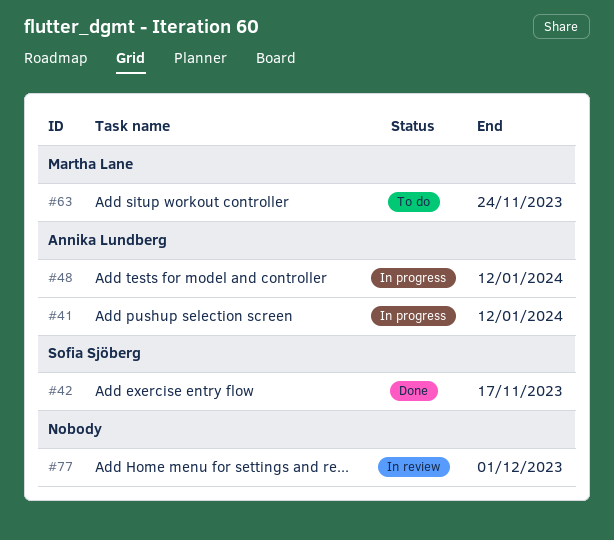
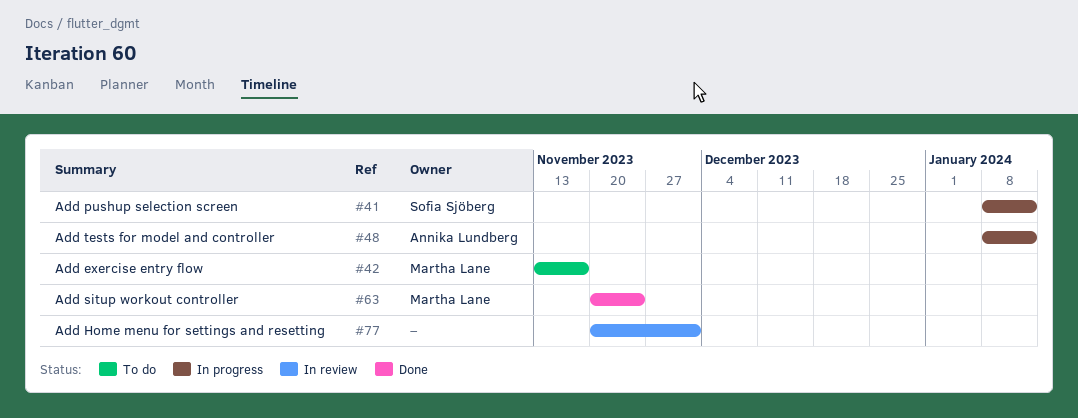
#41, owner: Annika Lundberg -> Sofia Sjöberg
#42, status: Done -> To do
#42, owner: Sofia Sjöberg -> Martha Lane
#63, status: To do -> Done

